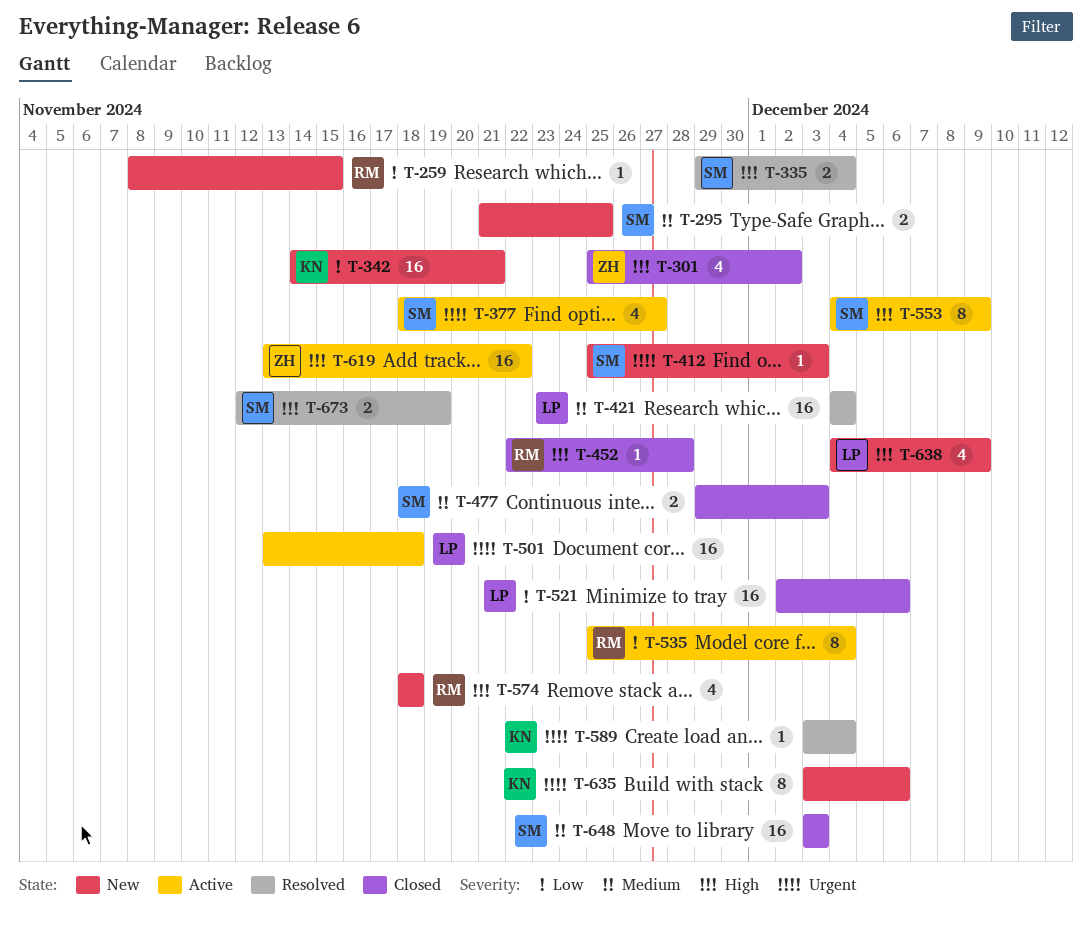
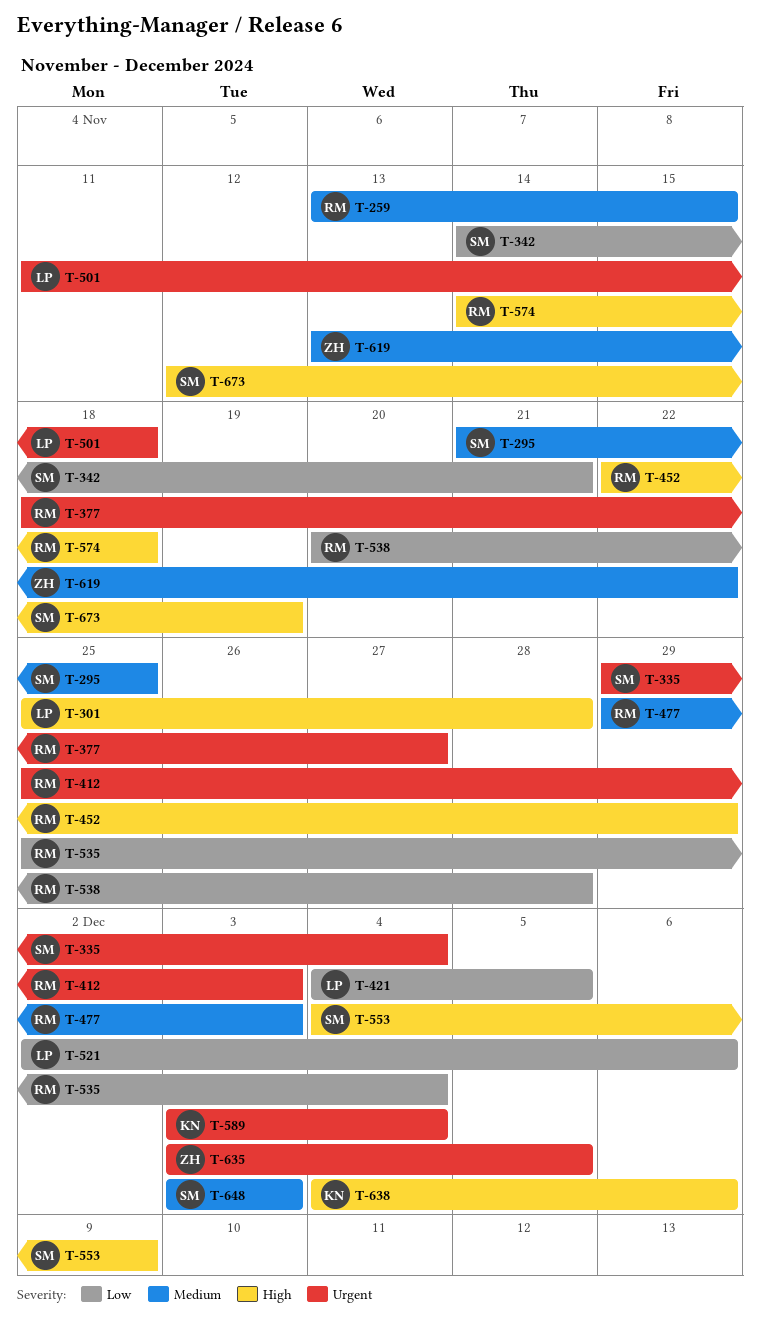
T-259, priority: Low -> Medium
T-259, start: Nov 8 -> Nov 13
T-301, owner: ZH -> LP
T-301, due: Dec 2 -> Nov 28
T-335, priority: High -> Urgent
T-342, owner: KN -> SM
T-377, owner: SM -> RM
T-412, owner: SM -> RM
T-421, priority: Medium -> Low
T-421, due: Dec 4 -> Dec 5
T-452, due: Nov 28 -> Nov 29
T-477, owner: SM -> RM
T-501, start: Nov 13 -> Nov 11
T-538: none -> present
T-574, start: Nov 18 -> Nov 14
T-619, priority: High -> Medium
T-635, owner: KN -> ZH
T-635, due: Dec 6 -> Dec 5
T-638, owner: LP -> KN
T-638, due: Dec 9 -> Dec 6

